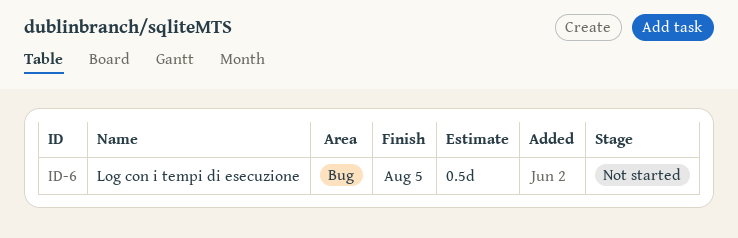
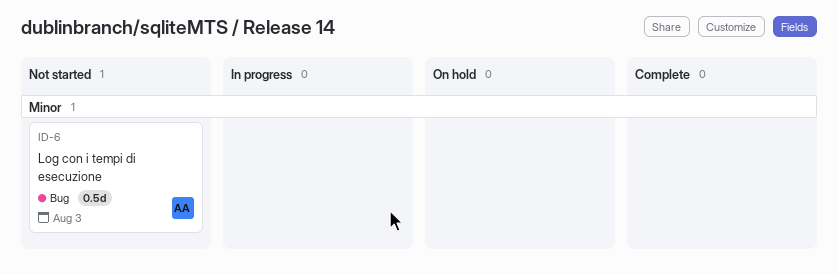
ID-6, due: Aug 5 -> Aug 3

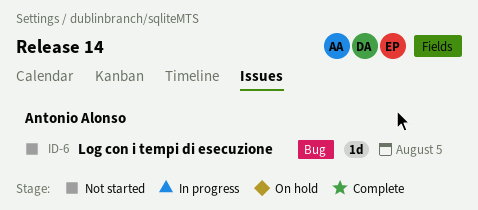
ID-6, estimate: 0.5d -> 1d
ID-6, due: Aug 3 -> Aug 5

